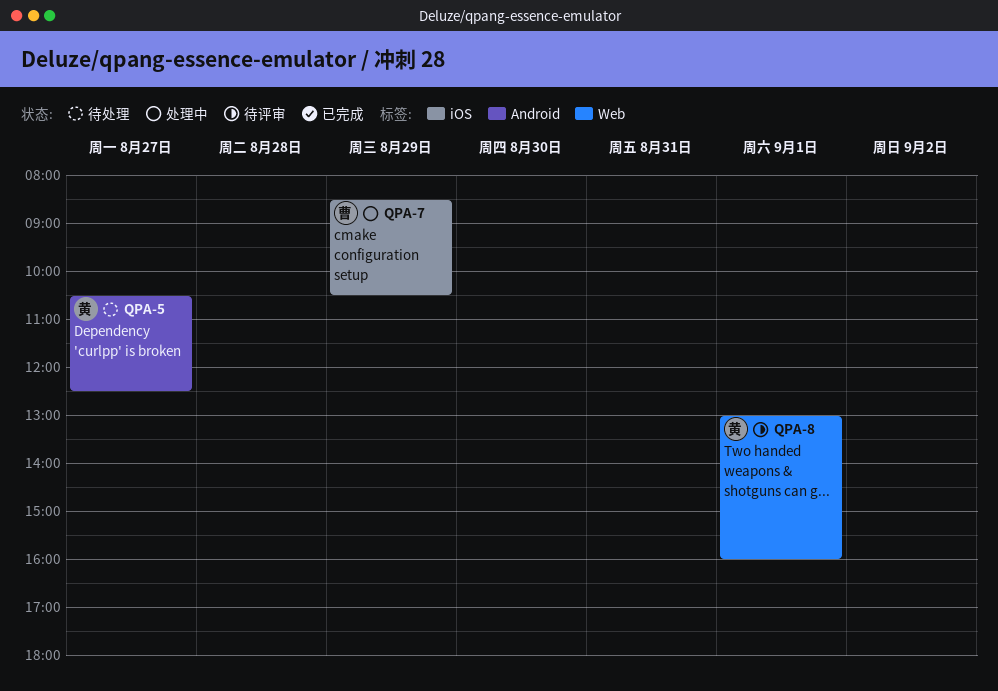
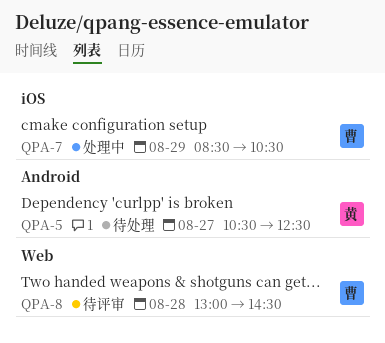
QPA-8, owner: 黄 -> 曹
QPA-8, day: Sep 1 -> Aug 28
QPA-8, ends: 16:00 -> 14:30

